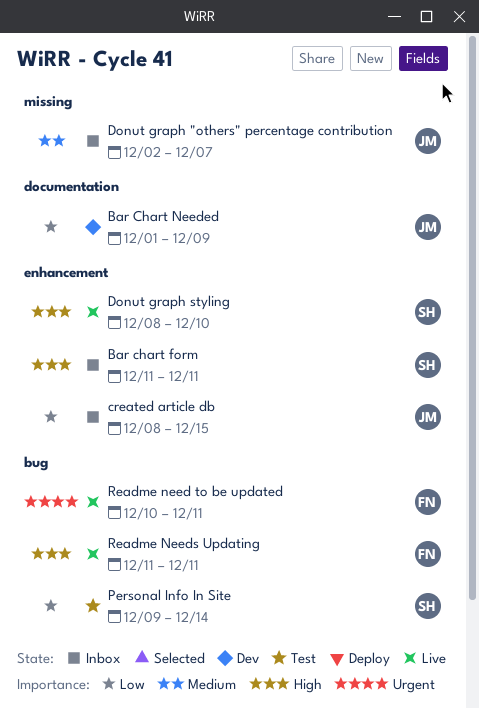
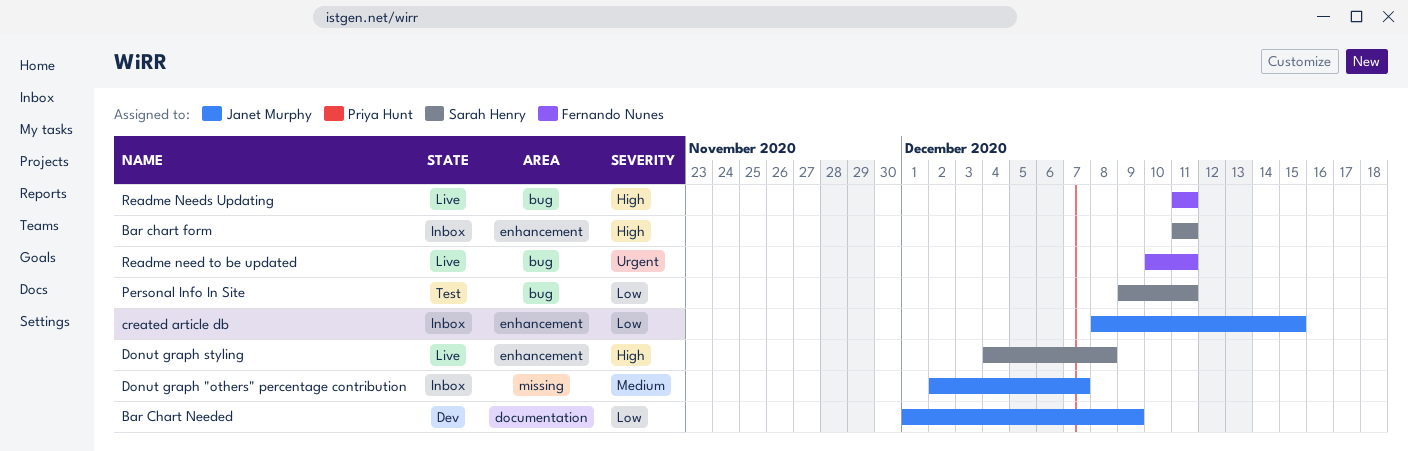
Donut graph styling, start: Dec 8 -> Dec 4
Donut graph styling, due: Dec 10 -> Dec 8
Personal Info In Site, due: Dec 14 -> Dec 11

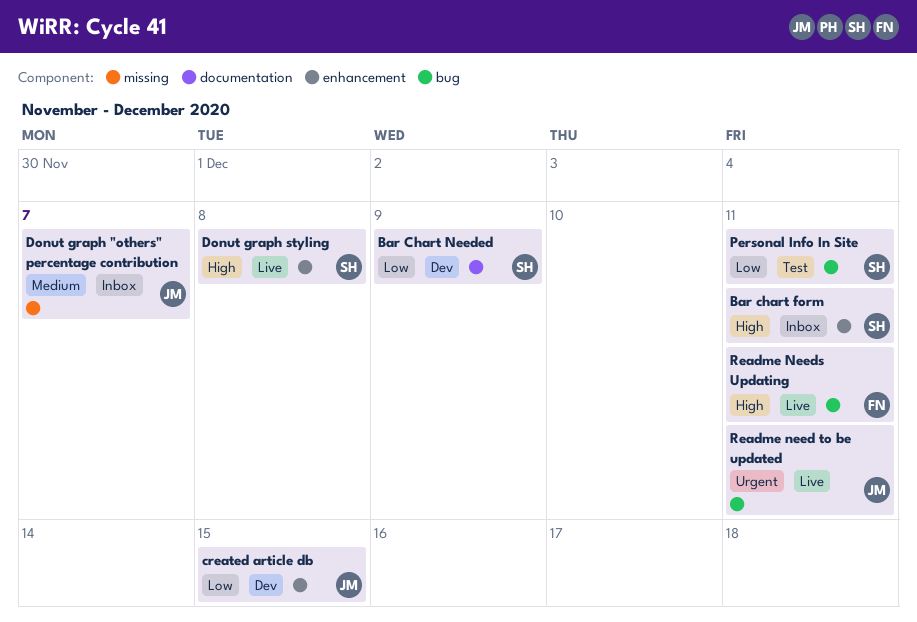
Bar Chart Needed, owner: Janet Murphy -> Sarah Henry
created article db, status: Inbox -> Dev
Readme need to be updated, owner: Fernando Nunes -> Janet Murphy

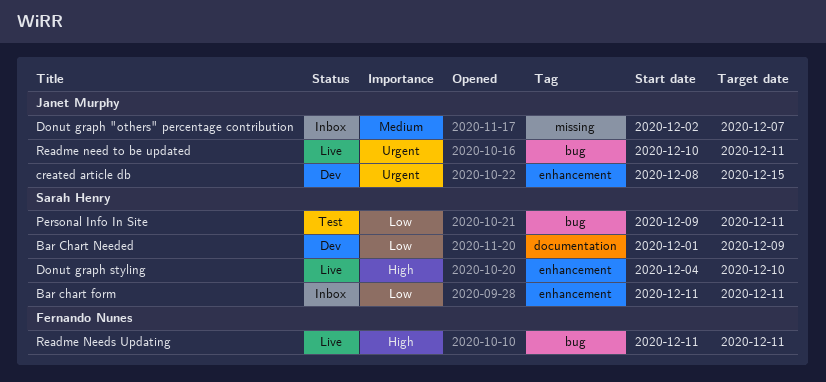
Bar chart form, priority: High -> Low
created article db, priority: Low -> Urgent
Donut graph styling, due: Dec 8 -> Dec 10

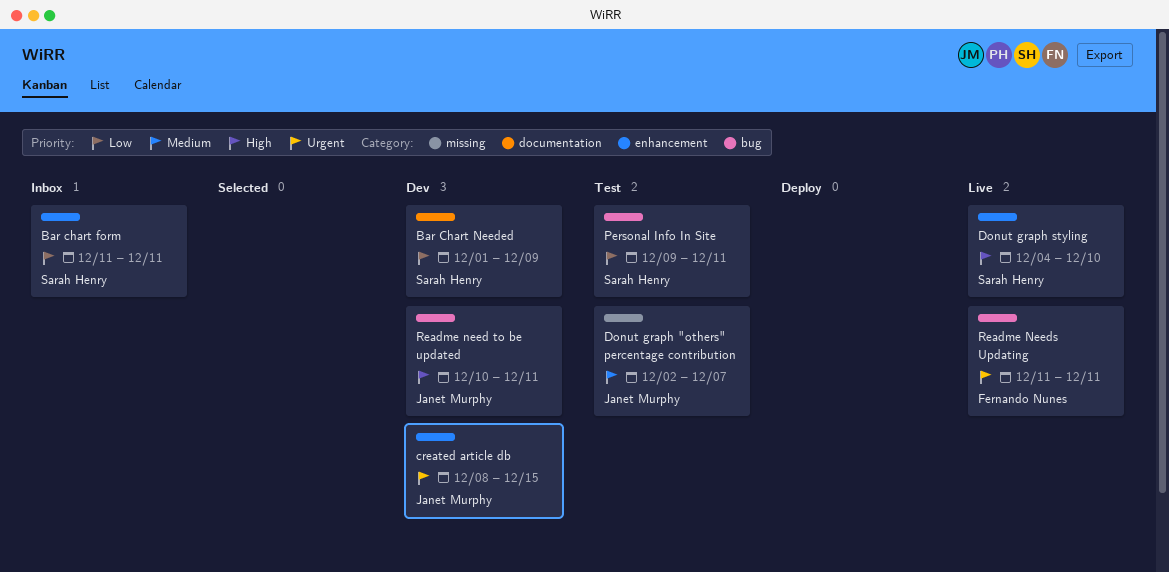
Donut graph "others" percentage contribution, status: Inbox -> Test
Readme need to be updated, status: Live -> Dev
Readme need to be updated, priority: Urgent -> High
Readme Needs Updating, priority: High -> Urgent

